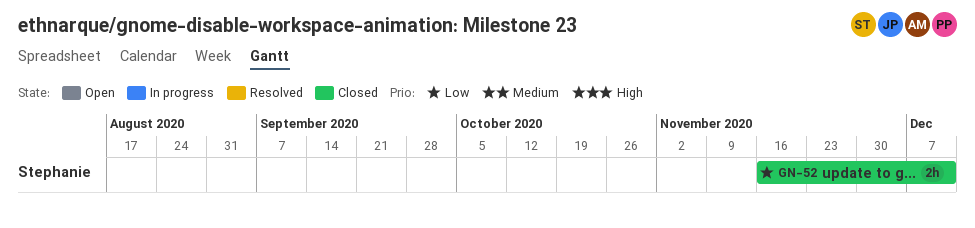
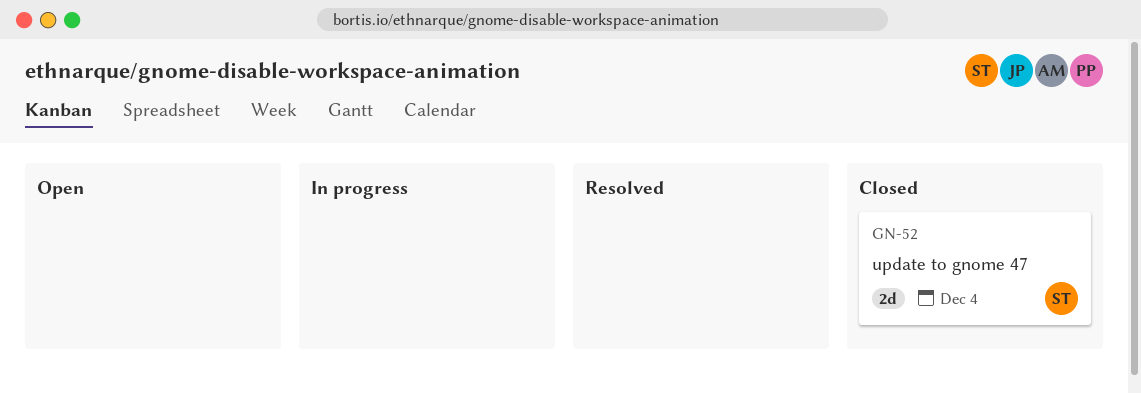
GN-52, estimate: 2h -> 2d
GN-52, due: Dec 11 -> Dec 4

